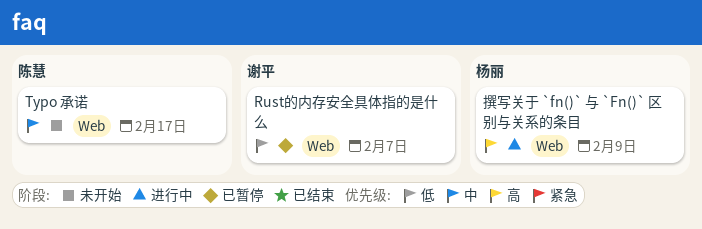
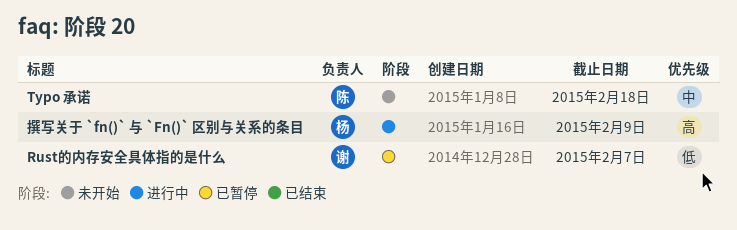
Typo 承诺, due: Feb 17 -> Feb 18

